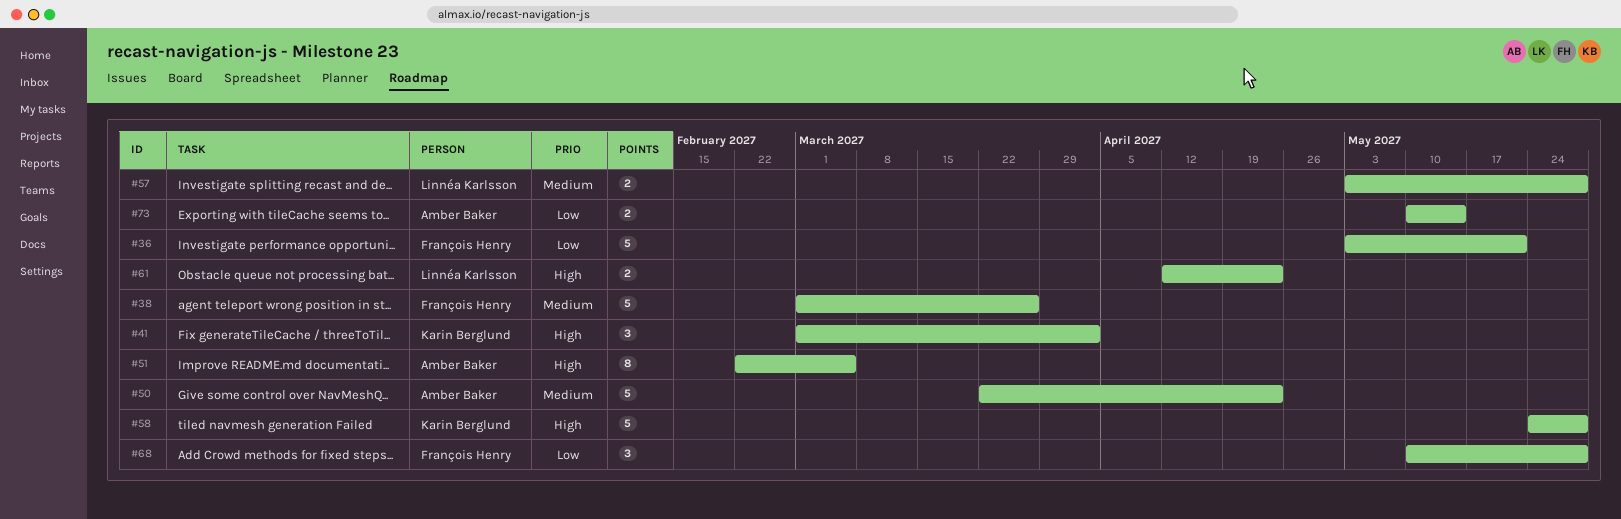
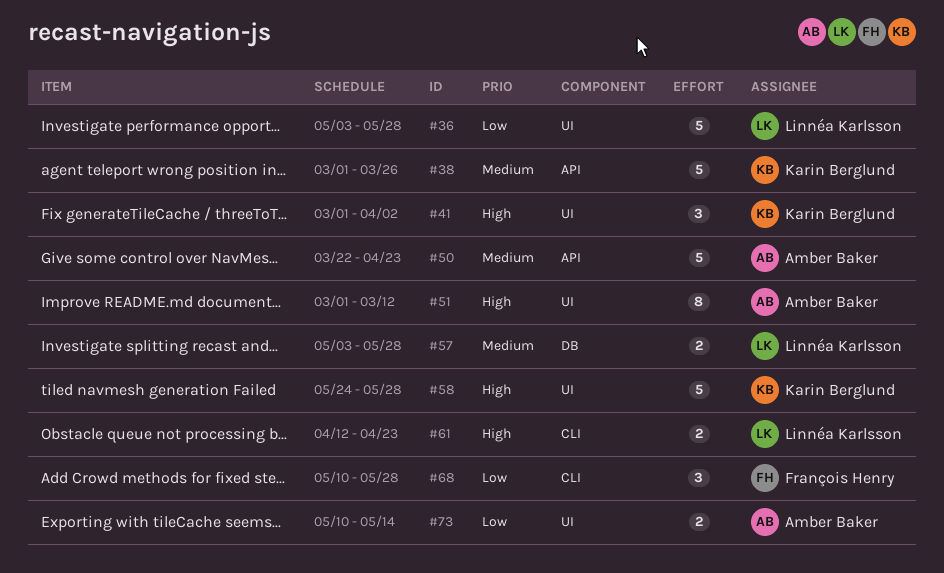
#36, owner: François Henry -> Linnéa Karlsson
#36, due: May 21 -> May 28
#38, owner: François Henry -> Karin Berglund
#51, start: Feb 22 -> Mar 1
#51, due: Mar 5 -> Mar 12

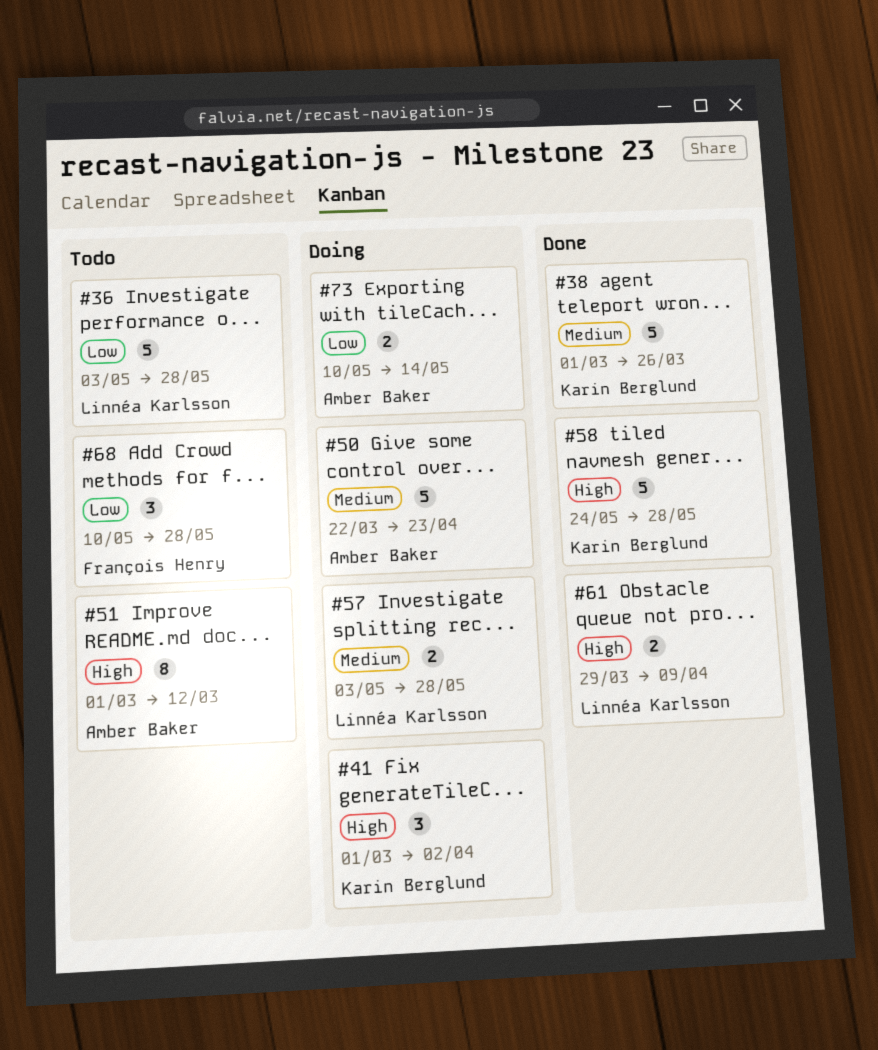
#61, start: Apr 12 -> Mar 29
#61, due: Apr 23 -> Apr 9

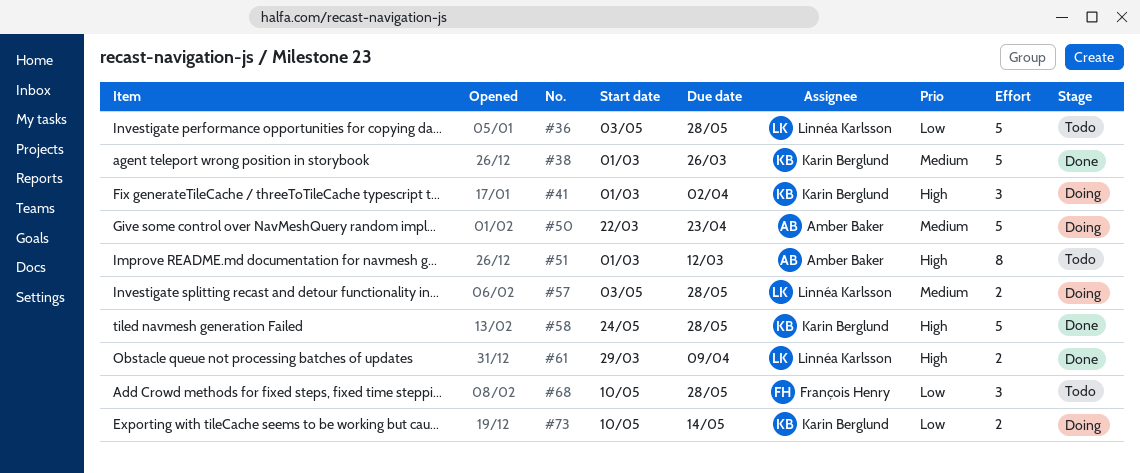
#73, owner: Amber Baker -> Karin Berglund

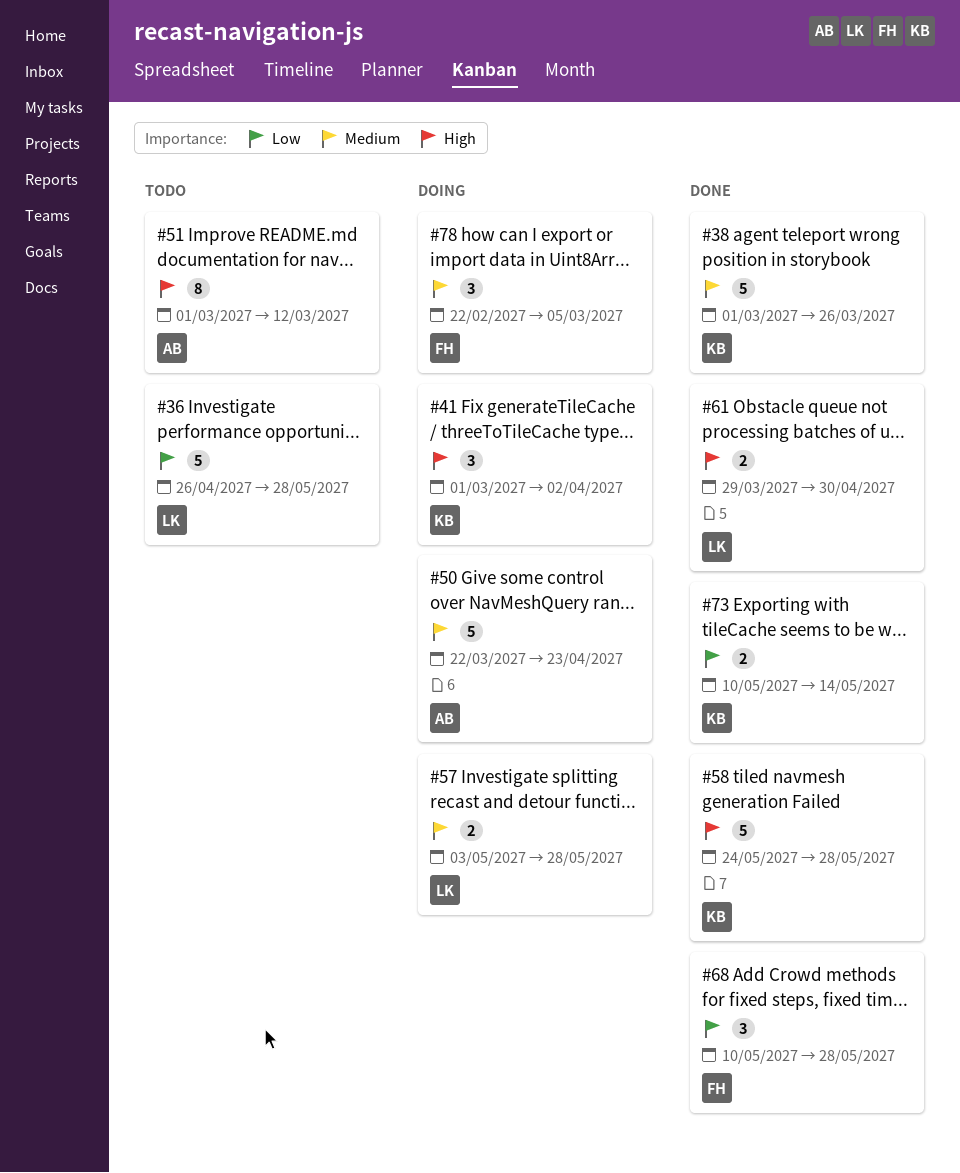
#36, start: May 3 -> Apr 26
#61, due: Apr 9 -> Apr 30
#68, status: Todo -> Done
#73, status: Doing -> Done
#78: none -> present

